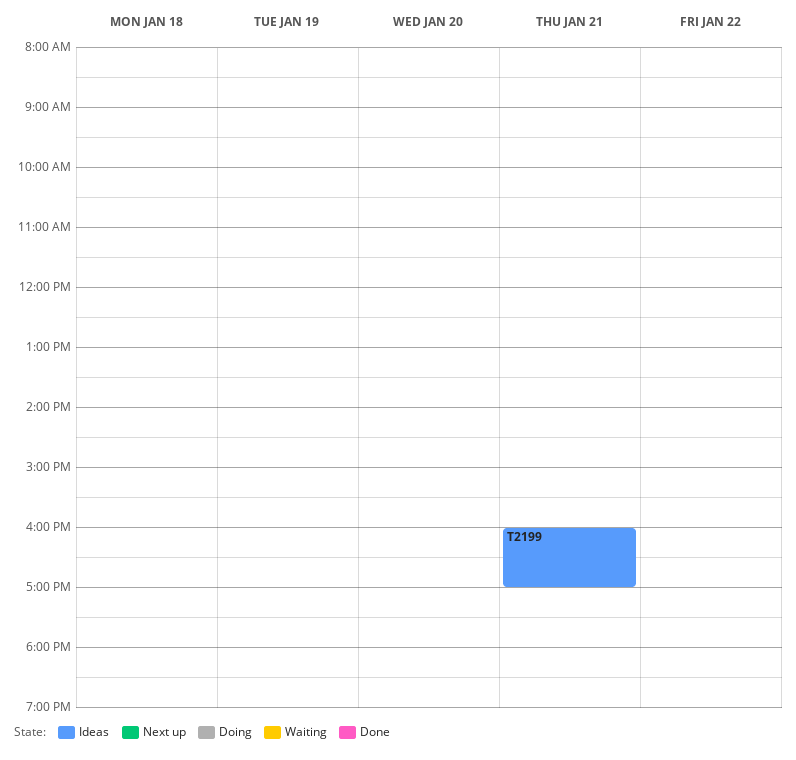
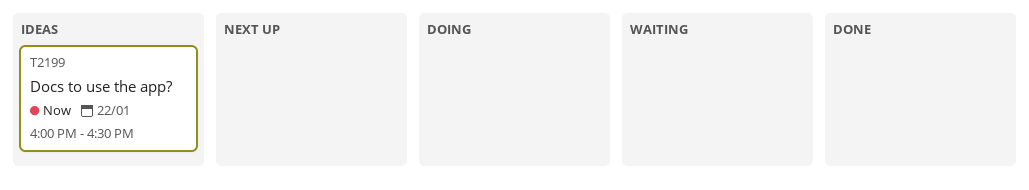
T2199, day: Jan 21 -> Jan 22
T2199, ends: 17:00 -> 16:30

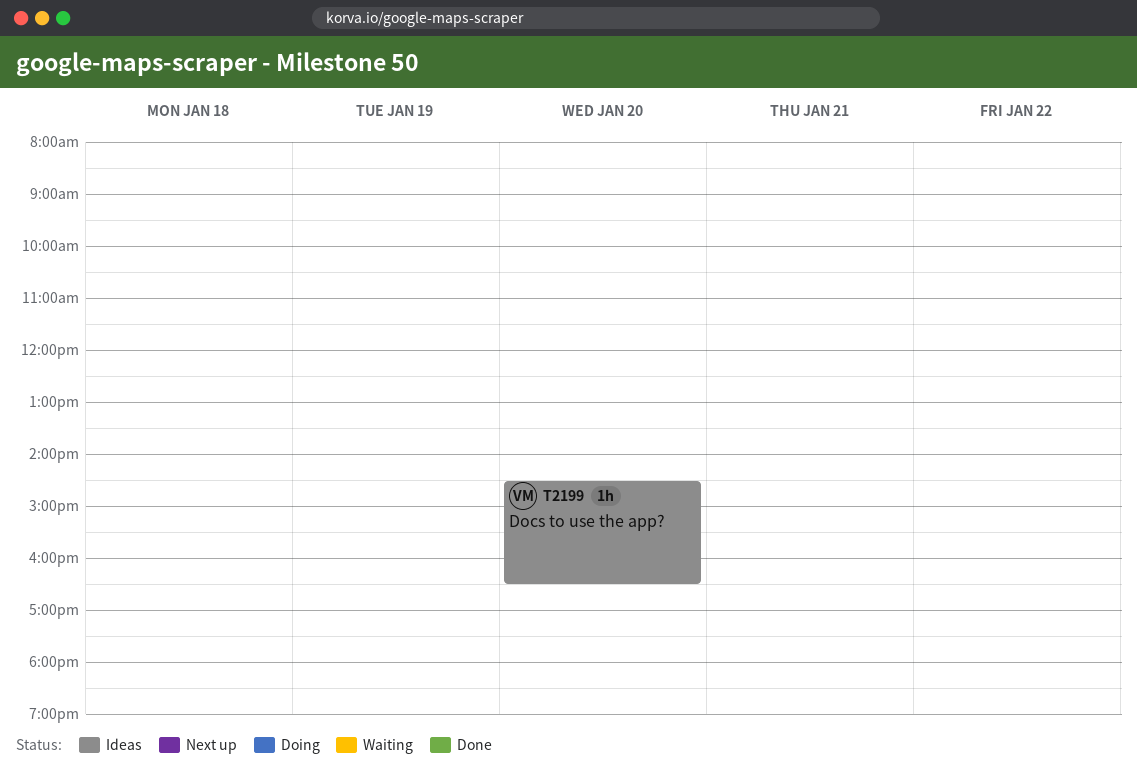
T2199, day: Jan 22 -> Jan 20
T2199, begins: 16:00 -> 14:30

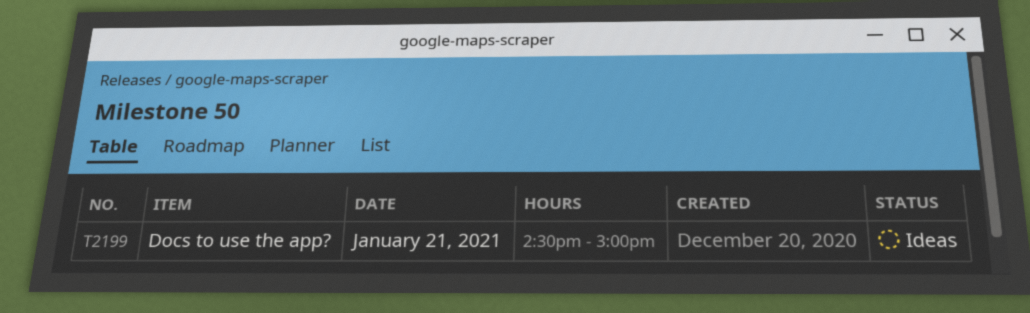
T2199, day: Jan 20 -> Jan 21
T2199, ends: 16:30 -> 15:00

